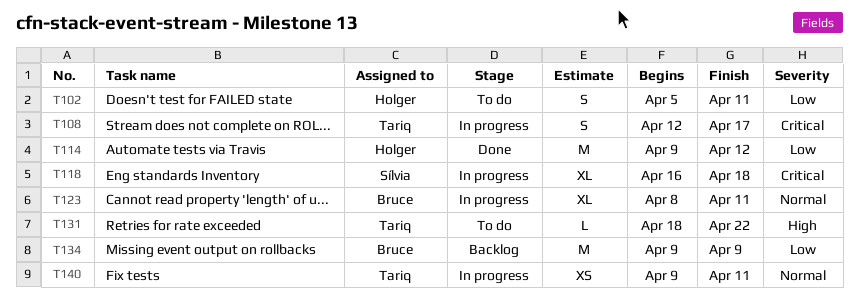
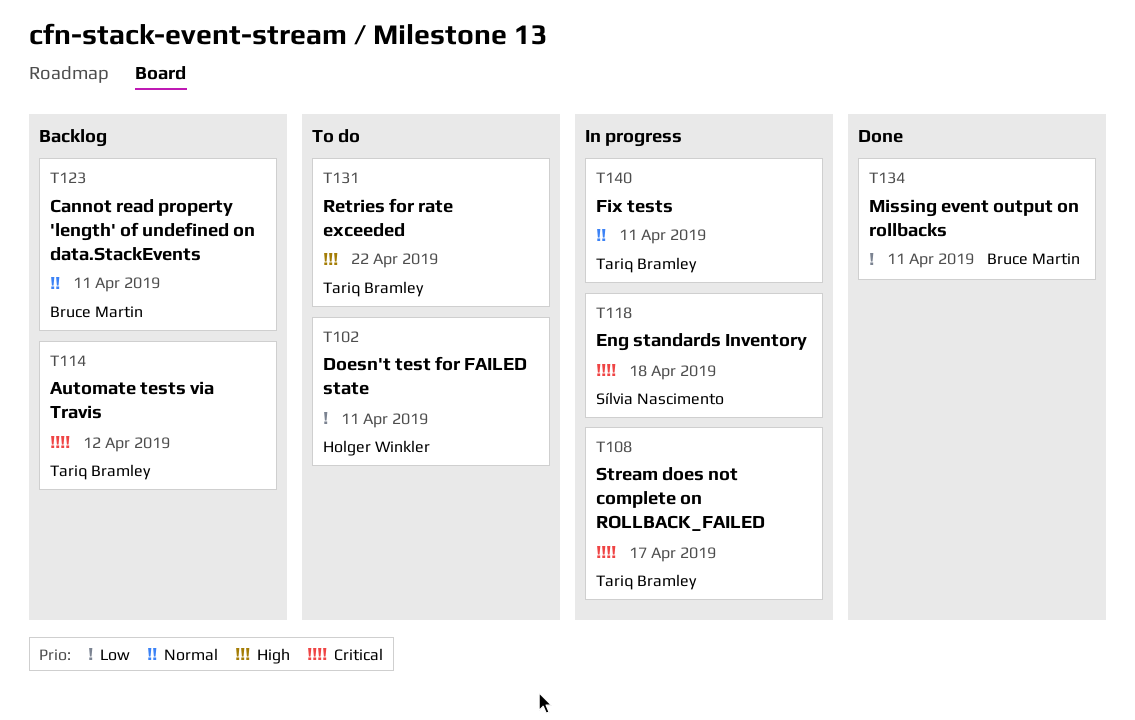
T114, status: Done -> Backlog
T114, owner: Holger Winkler -> Tariq Bramley
T114, priority: Low -> Critical
T123, status: In progress -> Backlog
T134, status: Backlog -> Done
T134, due: Apr 9 -> Apr 11

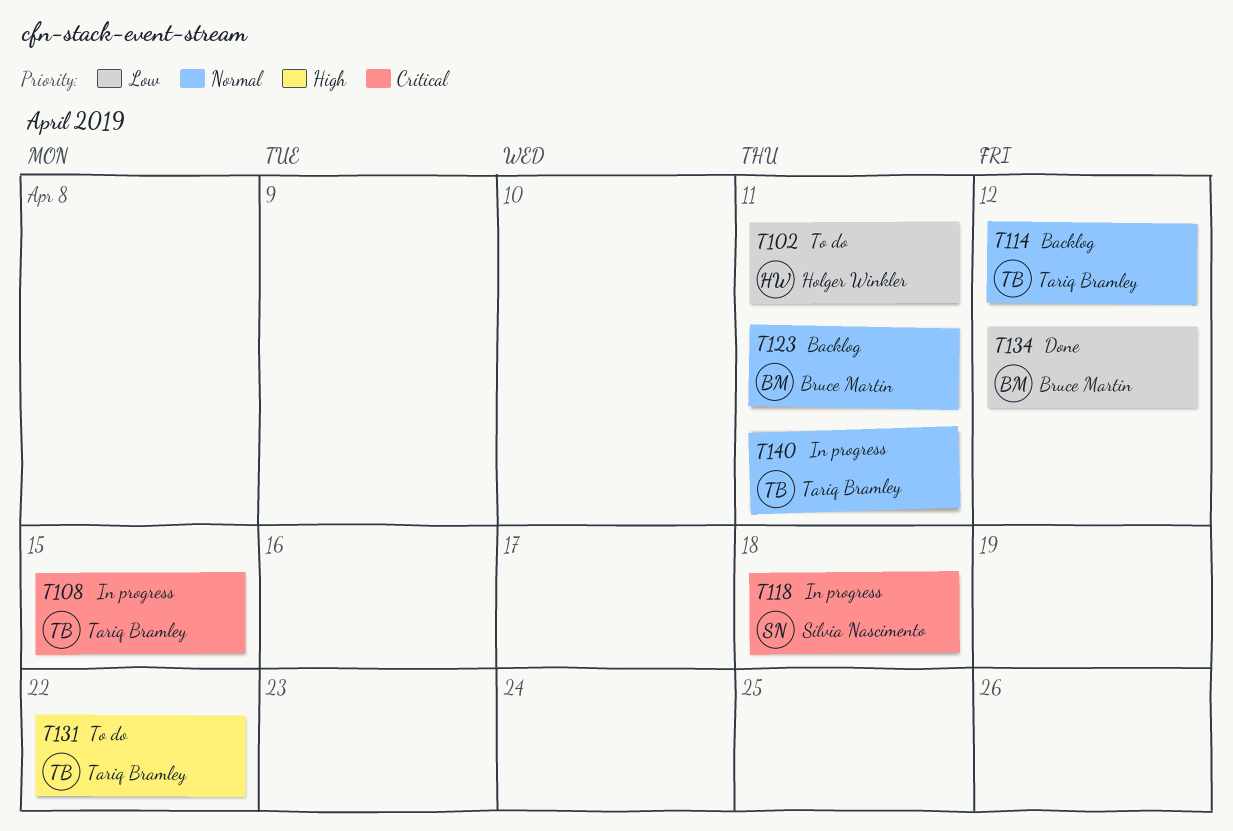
T108, due: Apr 17 -> Apr 15
T114, priority: Critical -> Normal
T134, due: Apr 11 -> Apr 12

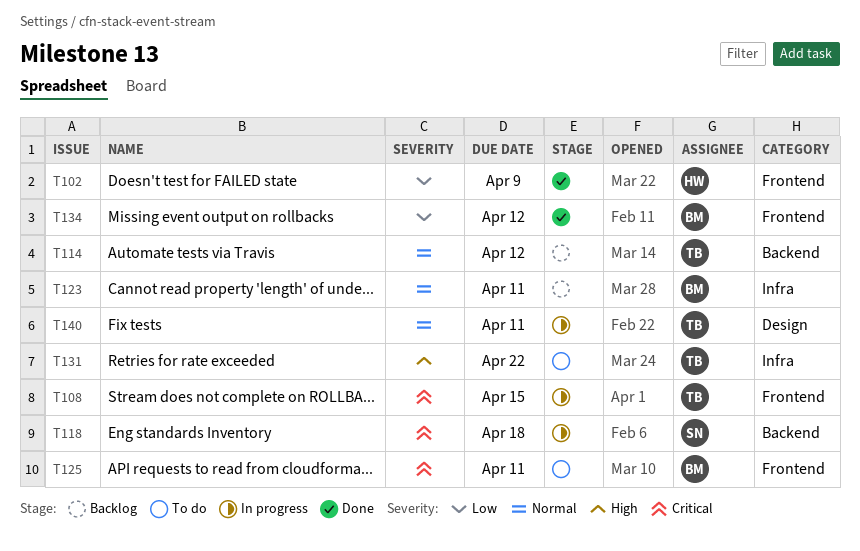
T102, status: To do -> Done
T102, due: Apr 11 -> Apr 9
T125: none -> present

